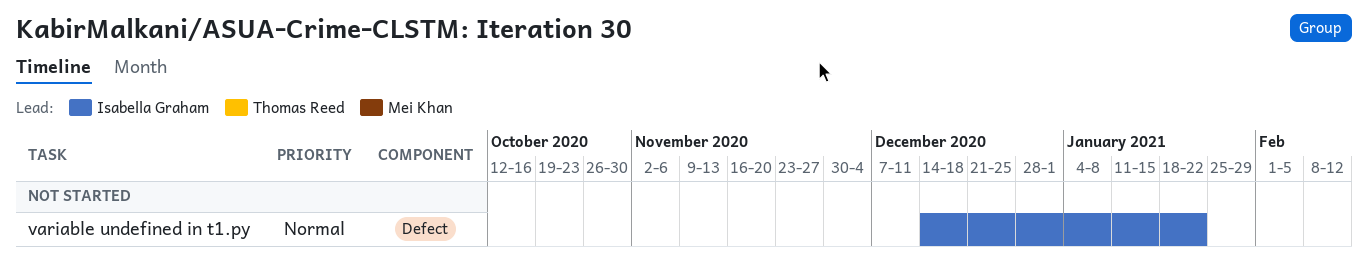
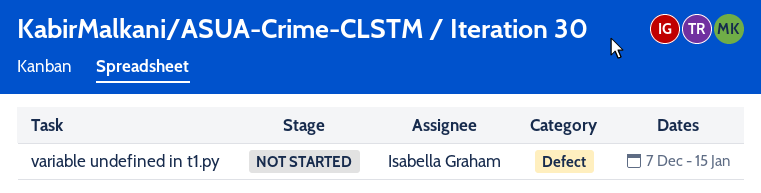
variable undefined in t1.py, start: Dec 14 -> Dec 7
variable undefined in t1.py, due: Jan 22 -> Jan 15

